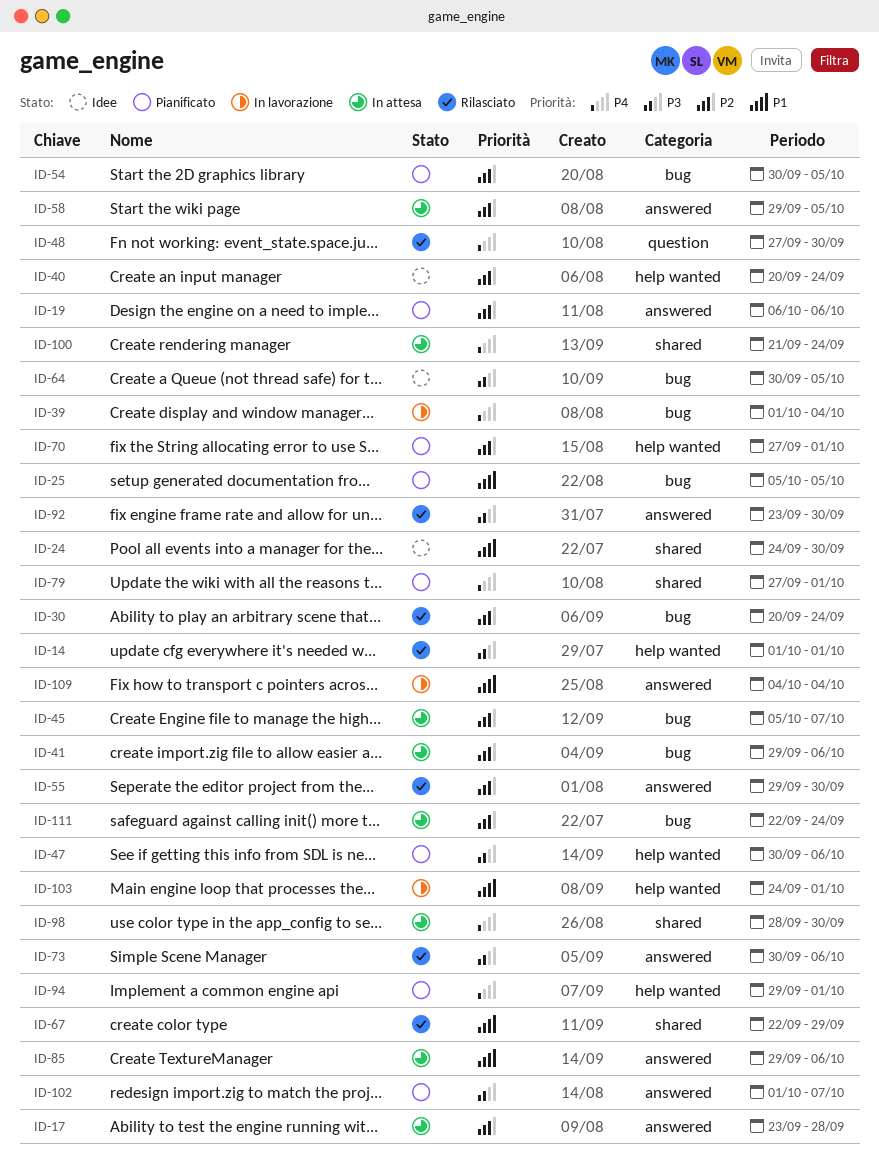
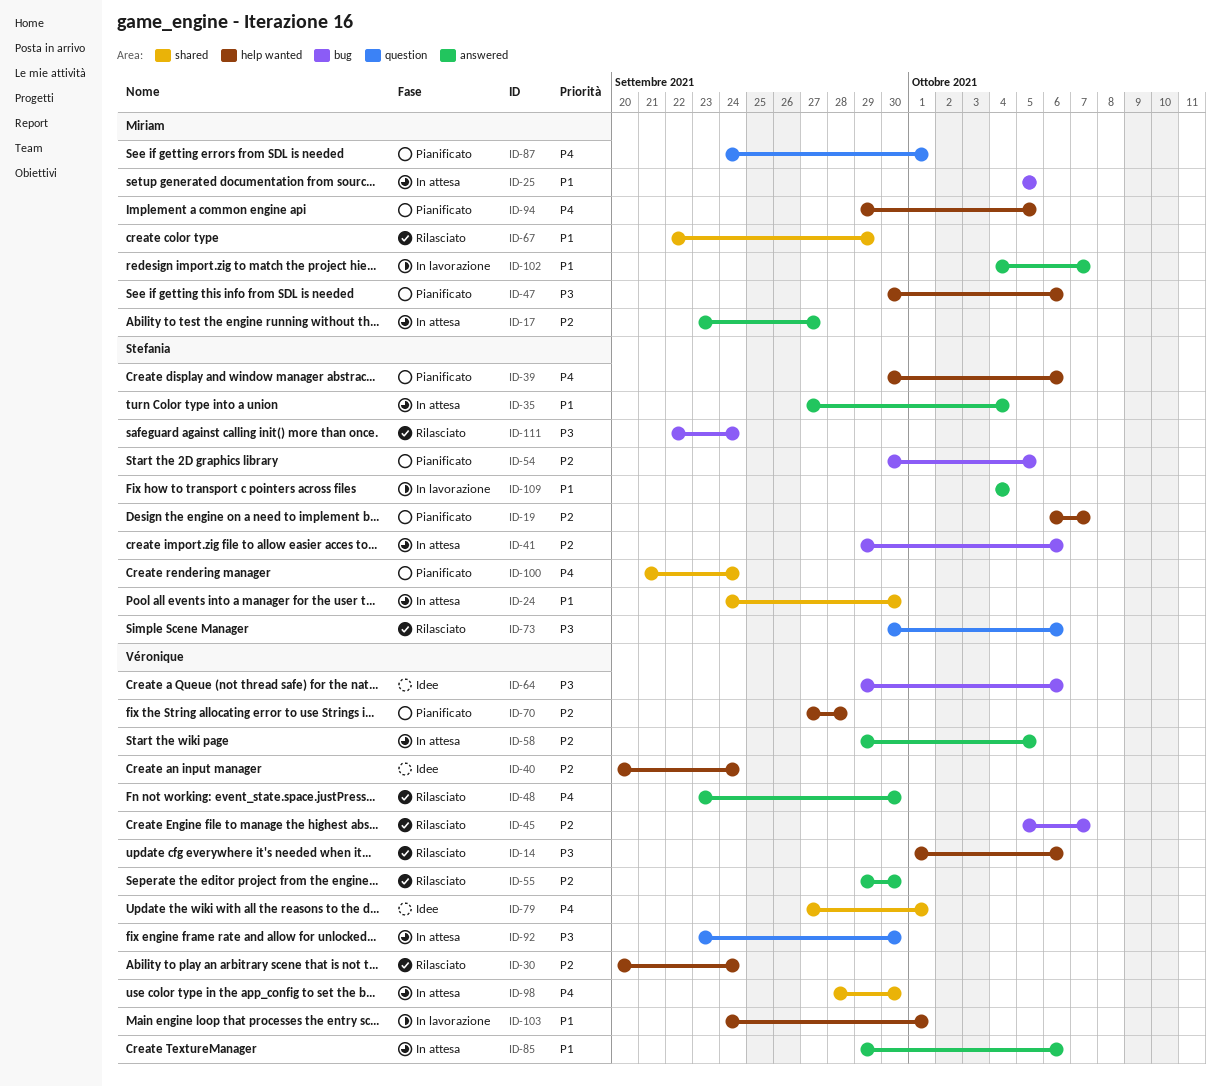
ID-14, due: Oct 1 -> Oct 6
ID-17, due: Sep 28 -> Sep 27
ID-19, label: answered -> help wanted
ID-19, due: Oct 6 -> Oct 7
ID-24, status: Idee -> In attesa
ID-25, status: Pianificato -> In attesa
ID-30, label: bug -> help wanted
ID-35: none -> present
ID-39, status: In lavorazione -> Pianificato
ID-39, label: bug -> help wanted
ID-39, start: Oct 1 -> Sep 30
ID-39, due: Oct 4 -> Oct 6
ID-45, status: In attesa -> Rilasciato
ID-48, label: question -> answered
ID-48, start: Sep 27 -> Sep 23
ID-64, start: Sep 30 -> Sep 29
ID-64, due: Oct 5 -> Oct 6
ID-70, due: Oct 1 -> Sep 28
ID-73, label: answered -> question
ID-79, status: Pianificato -> Idee
ID-87: none -> present
ID-92, status: Rilasciato -> In attesa
ID-92, label: answered -> question
ID-94, due: Oct 1 -> Oct 5
ID-100, status: In attesa -> Pianificato
ID-102, status: Pianificato -> In lavorazione
ID-102, priority: P3 -> P1
ID-102, start: Oct 1 -> Oct 4
ID-111, status: In attesa -> Rilasciato
ID-111, priority: P2 -> P3

